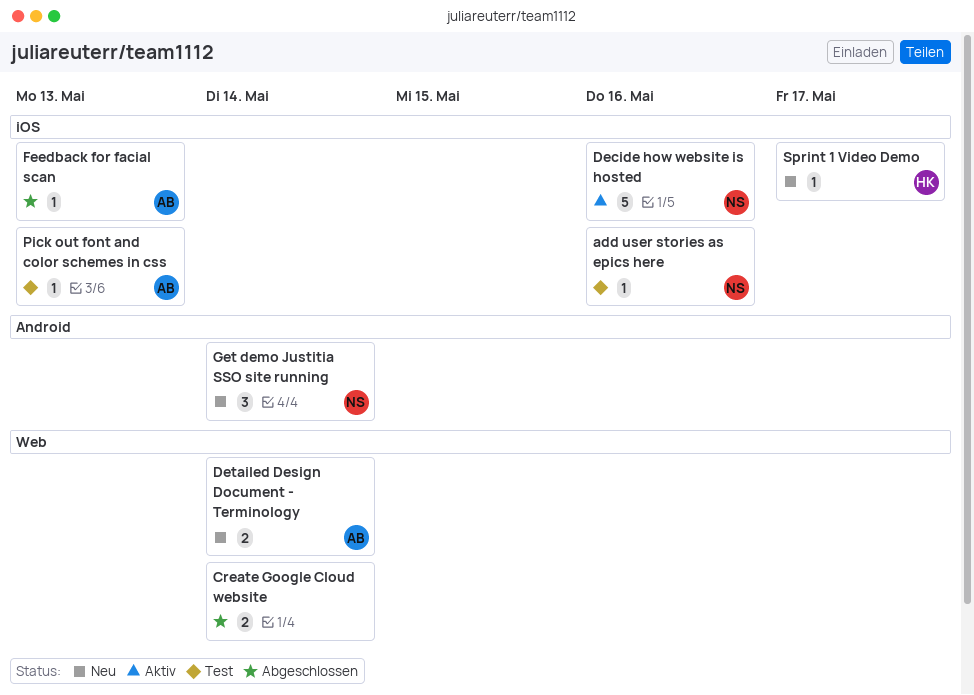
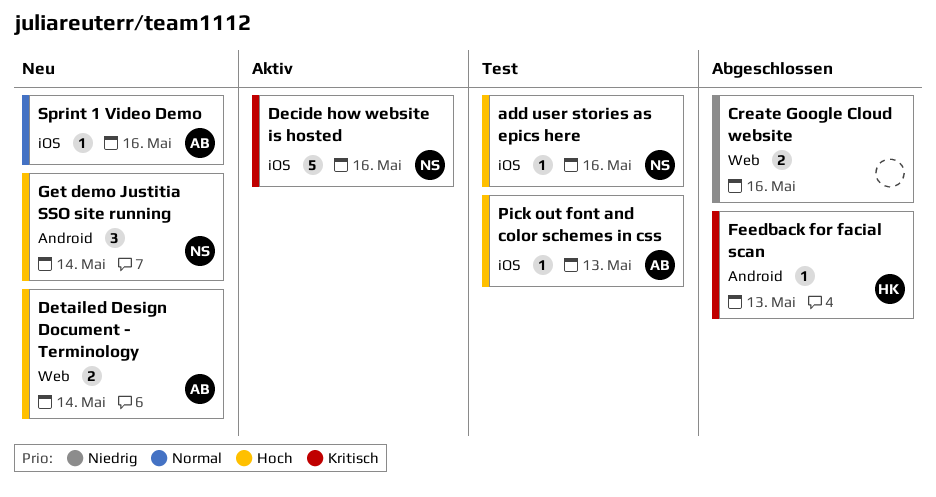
Create Google Cloud website, due: May 14 -> May 16
Feedback for facial scan, owner: AB -> HK
Feedback for facial scan, label: iOS -> Android
Sprint 1 Video Demo, owner: HK -> AB
Sprint 1 Video Demo, due: May 17 -> May 16

